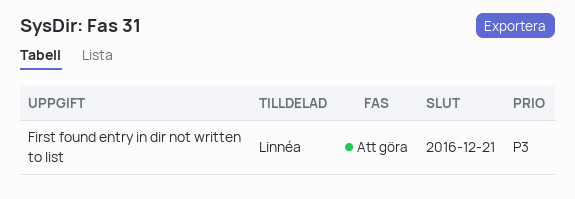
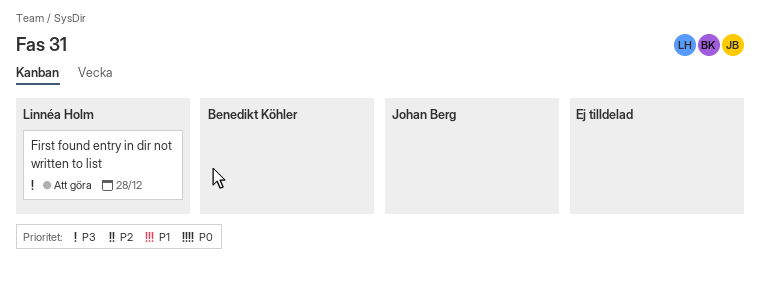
First found entry in dir not written to list, due: Dec 21 -> Dec 28

